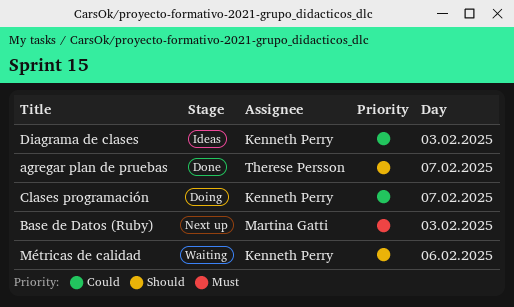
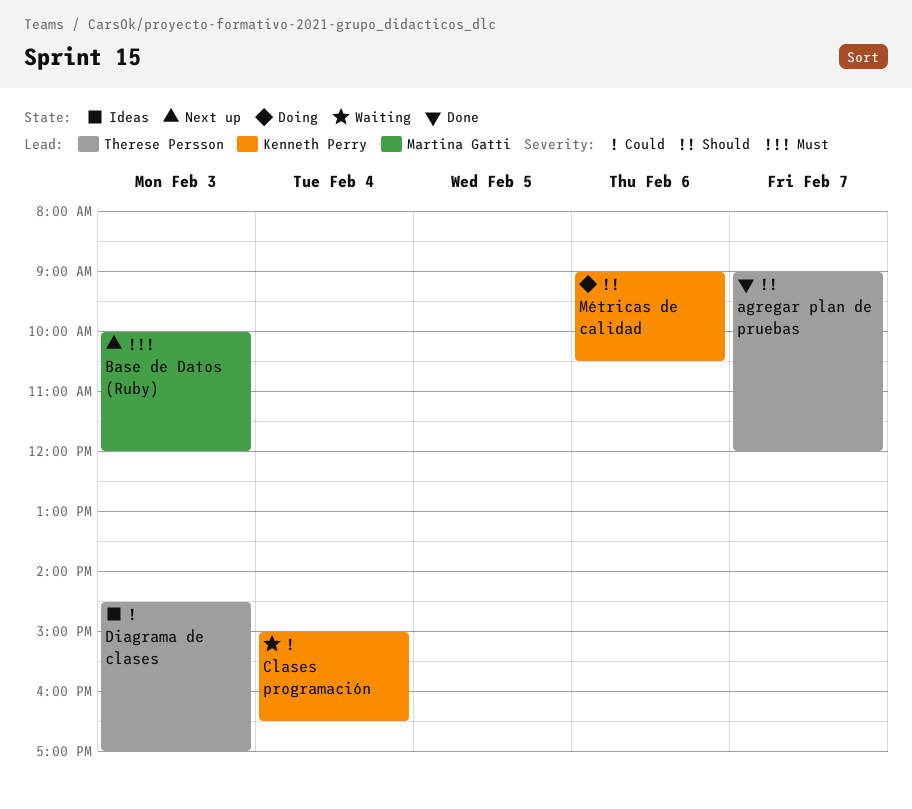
Clases programación, status: Doing -> Waiting
Clases programación, day: Feb 7 -> Feb 4
Diagrama de clases, owner: Kenneth Perry -> Therese Persson
Métricas de calidad, status: Waiting -> Doing

